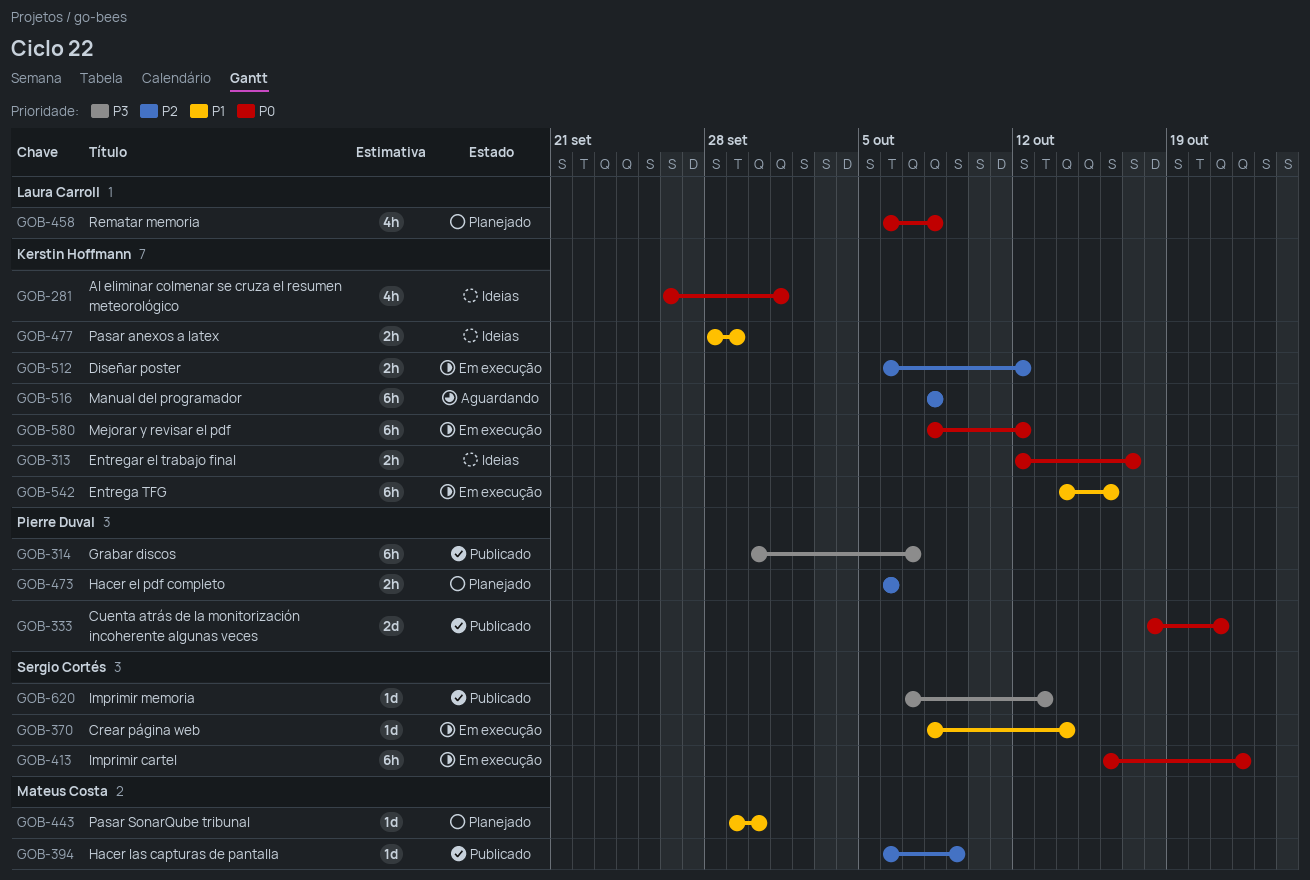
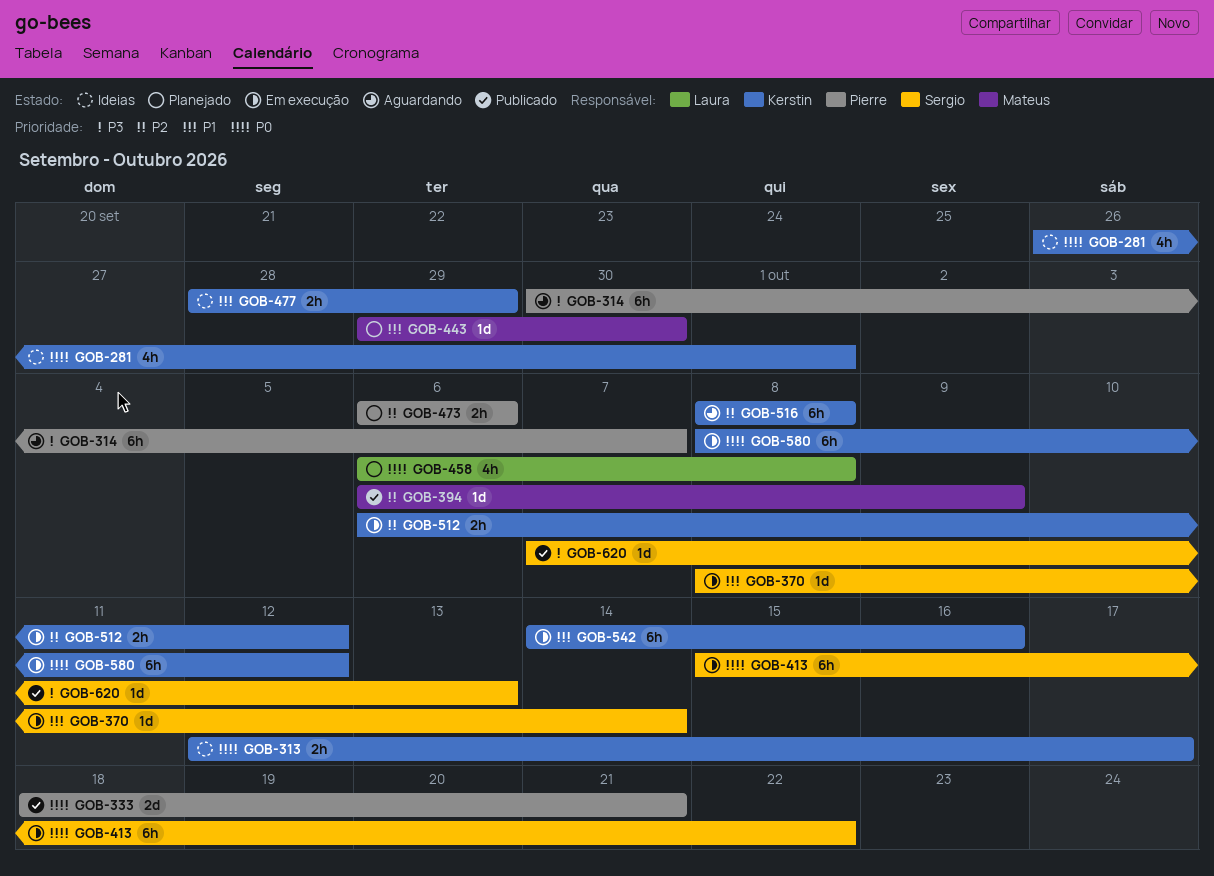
GOB-314, status: Publicado -> Aguardando
GOB-413, start: Oct 16 -> Oct 15

